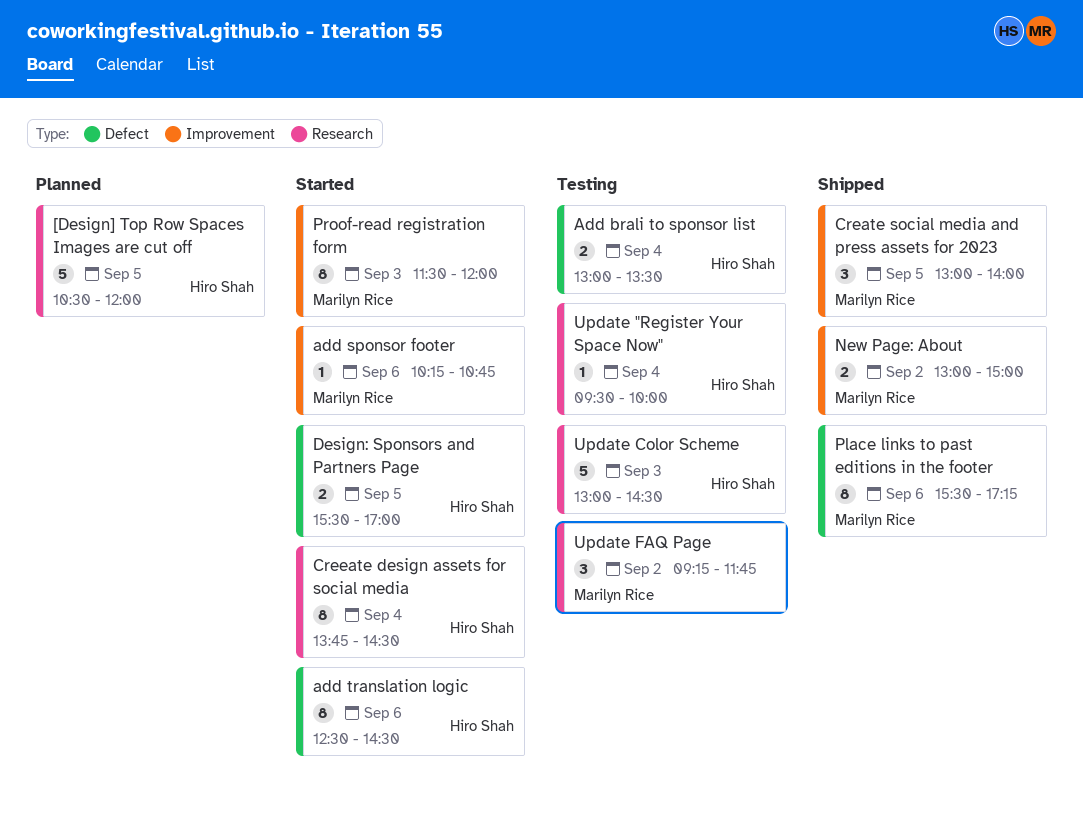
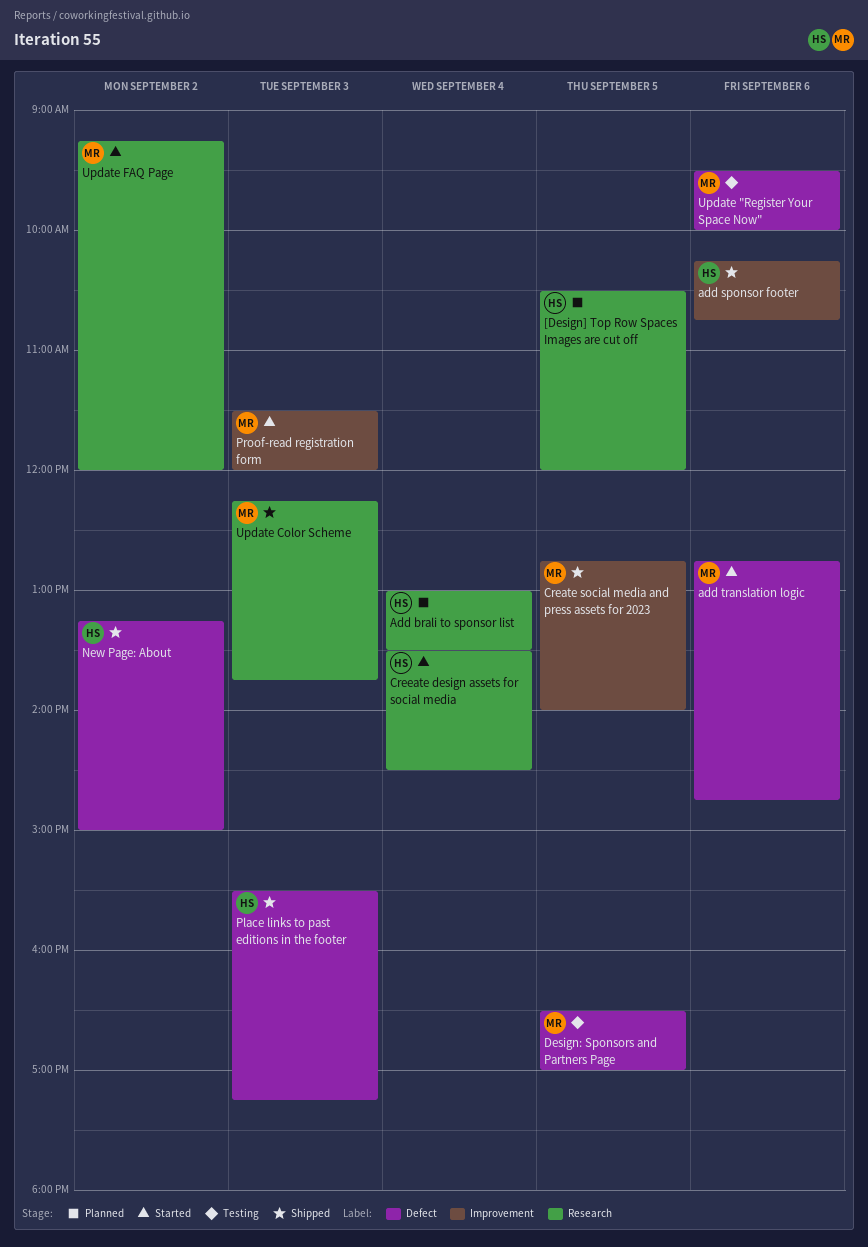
Add brali to sponsor list, status: Testing -> Planned
Add brali to sponsor list, label: Defect -> Research
add sponsor footer, status: Started -> Shipped
add sponsor footer, owner: Marilyn Rice -> Hiro Shah
add translation logic, owner: Hiro Shah -> Marilyn Rice
add translation logic, begins: 12:30 -> 12:45
add translation logic, ends: 14:30 -> 14:45
Create social media and press assets for 2023, begins: 13:00 -> 12:45
Creeate design assets for social media, begins: 13:45 -> 13:30
Design: Sponsors and Partners Page, status: Started -> Testing
Design: Sponsors and Partners Page, owner: Hiro Shah -> Marilyn Rice
Design: Sponsors and Partners Page, begins: 15:30 -> 16:30
New Page: About, owner: Marilyn Rice -> Hiro Shah
New Page: About, label: Improvement -> Defect
New Page: About, begins: 13:00 -> 13:15
Place links to past editions in the footer, owner: Marilyn Rice -> Hiro Shah
Place links to past editions in the footer, day: Sep 6 -> Sep 3
Update "Register Your Space Now", owner: Hiro Shah -> Marilyn Rice
Update "Register Your Space Now", label: Research -> Defect
Update "Register Your Space Now", day: Sep 4 -> Sep 6
Update Color Scheme, status: Testing -> Shipped
Update Color Scheme, owner: Hiro Shah -> Marilyn Rice
Update Color Scheme, begins: 13:00 -> 12:15
Update Color Scheme, ends: 14:30 -> 13:45
Update FAQ Page, status: Testing -> Started
Update FAQ Page, ends: 11:45 -> 12:00

